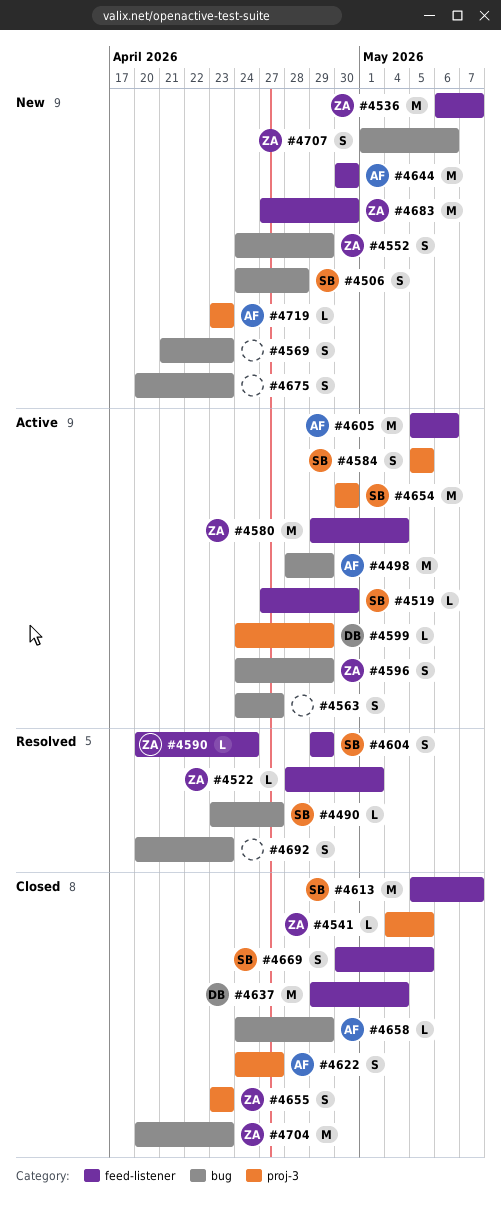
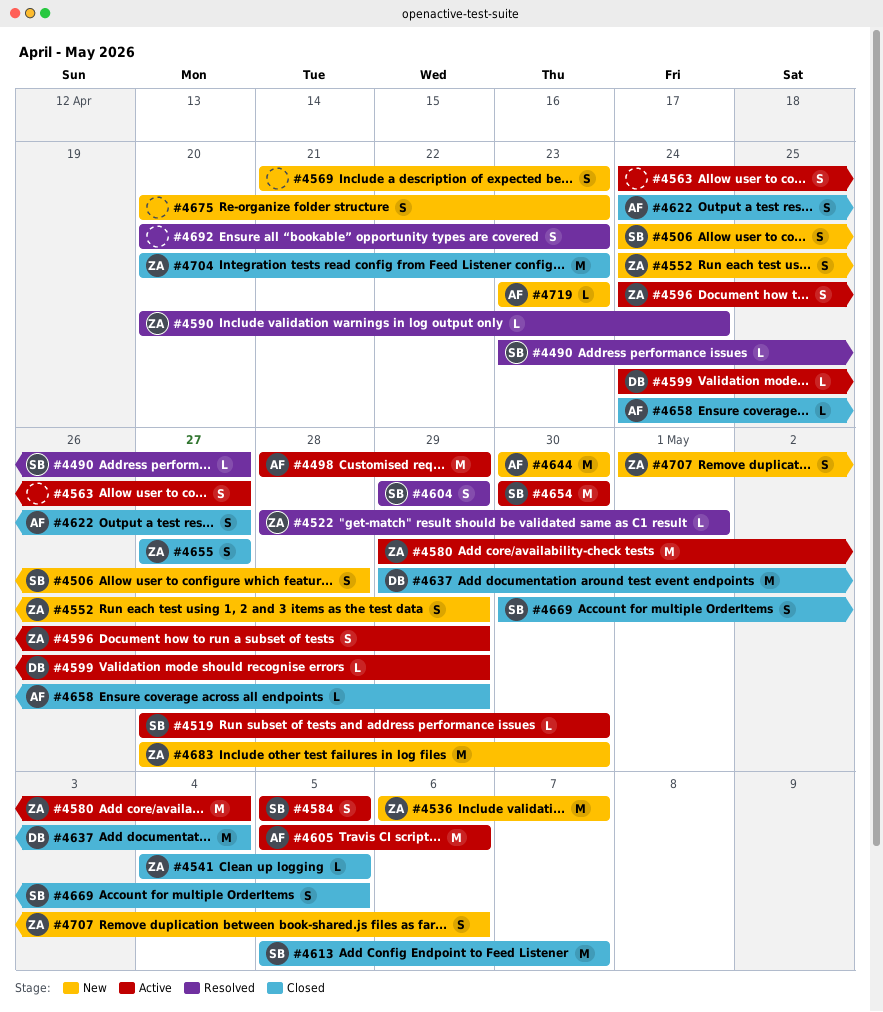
#4655, start: Apr 23 -> Apr 27
#4655, due: Apr 23 -> Apr 27

